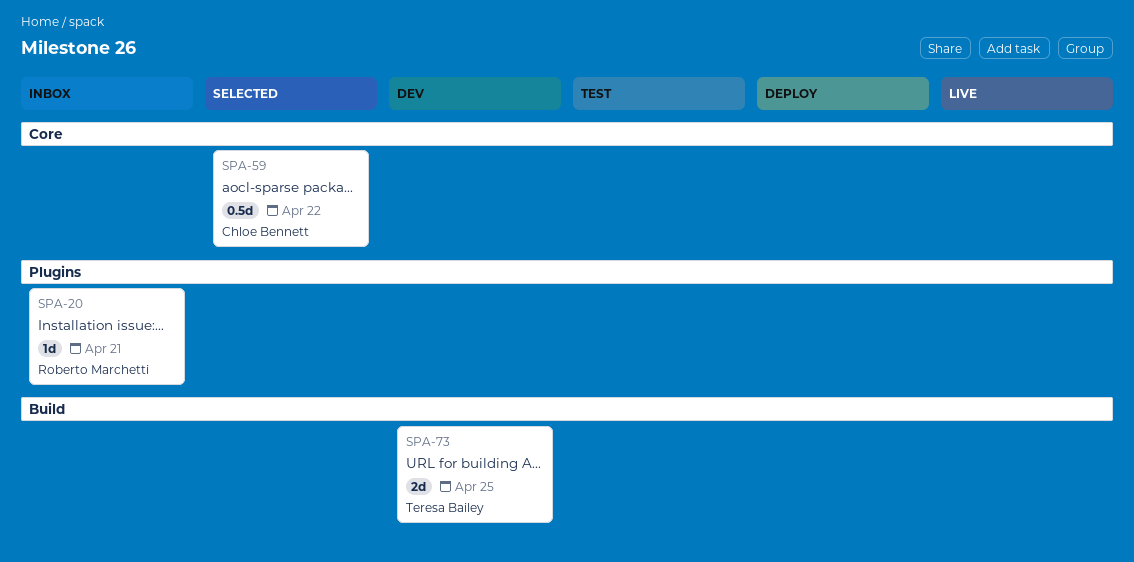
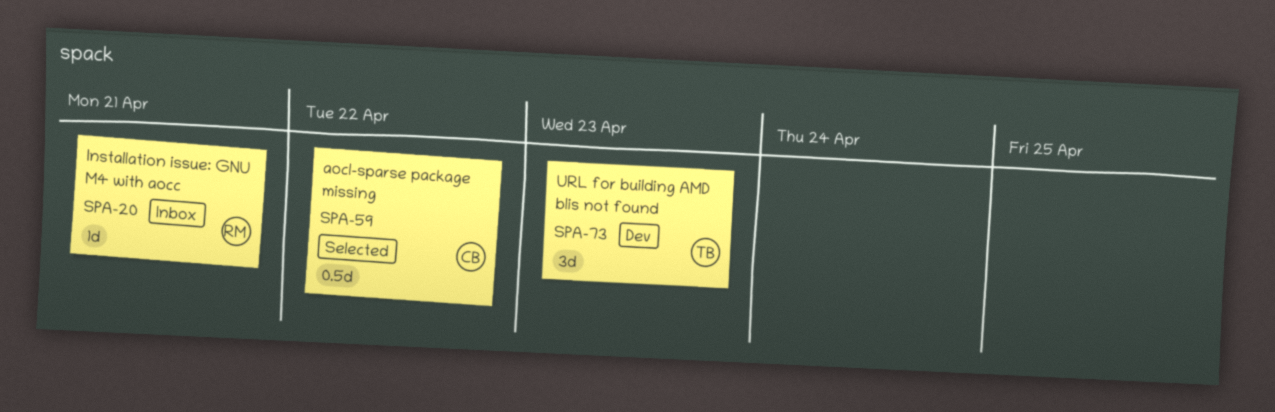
SPA-73, estimate: 2d -> 3d
SPA-73, due: Apr 25 -> Apr 23

